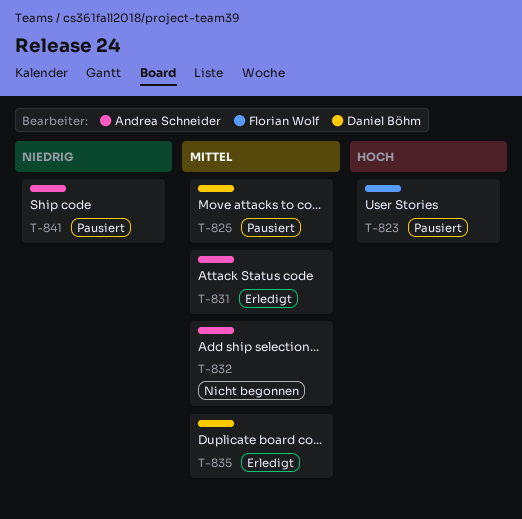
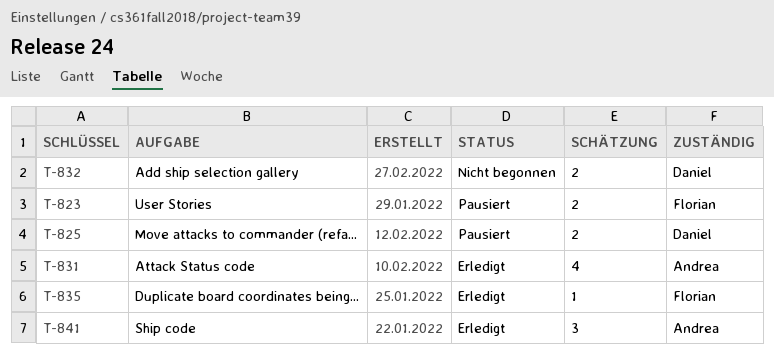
T-832, owner: Andrea Schneider -> Daniel Böhm
T-835, owner: Daniel Böhm -> Florian Wolf
T-841, status: Pausiert -> Erledigt

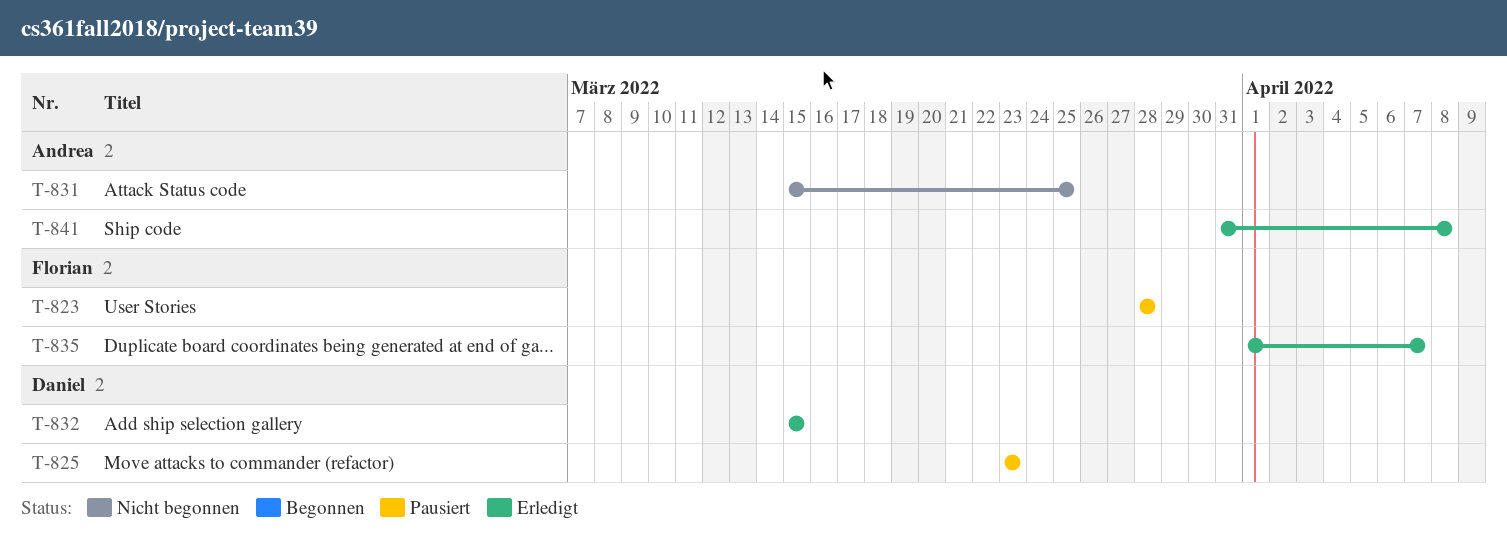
T-831, status: Erledigt -> Nicht begonnen
T-832, status: Nicht begonnen -> Erledigt

